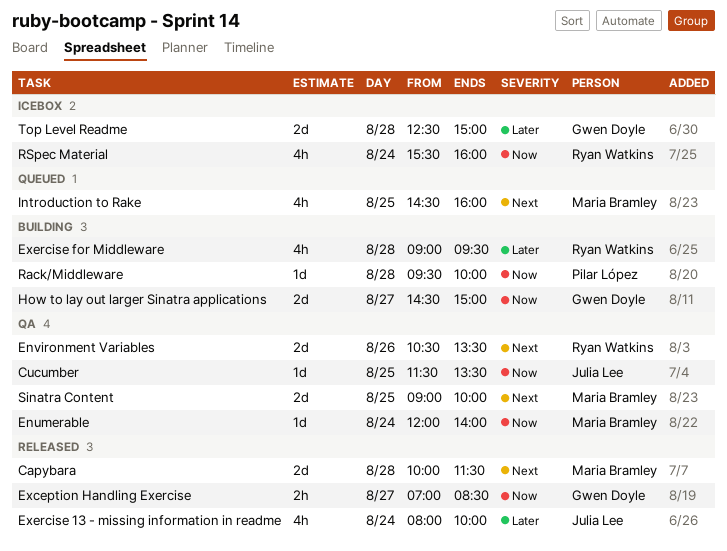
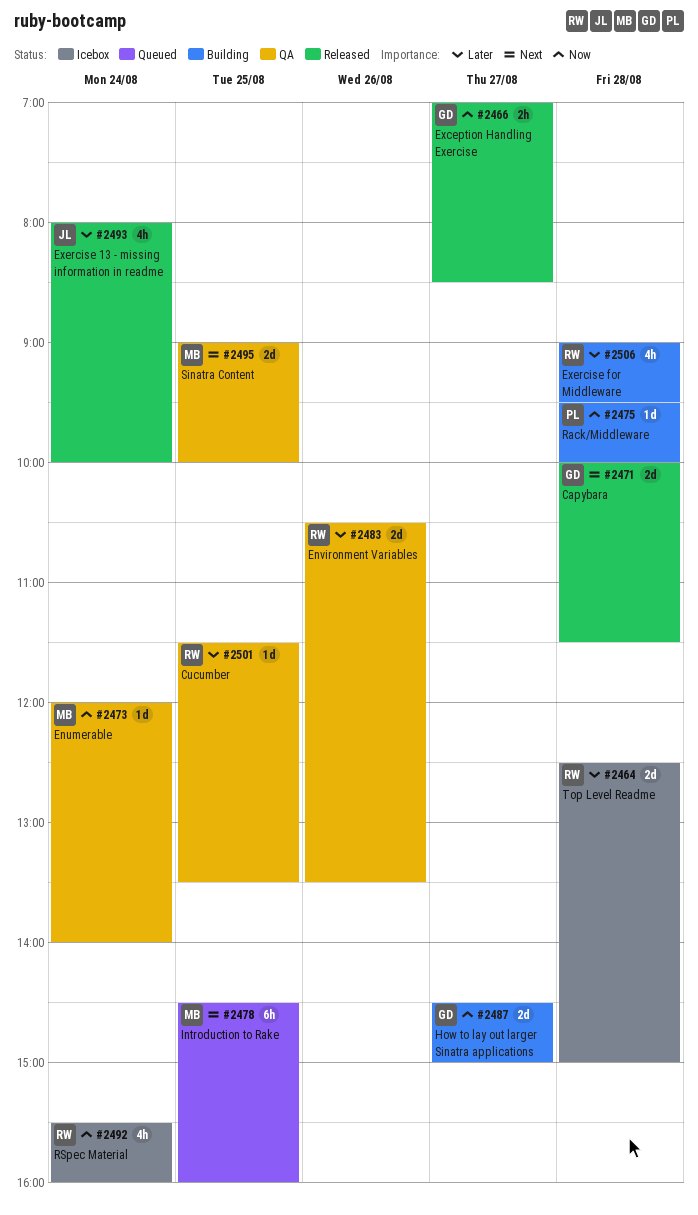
Capybara, owner: Maria Bramley -> Gwen Doyle
Cucumber, owner: Julia Lee -> Ryan Watkins
Cucumber, priority: Now -> Later
Environment Variables, priority: Next -> Later
Introduction to Rake, estimate: 4h -> 6h
Top Level Readme, owner: Gwen Doyle -> Ryan Watkins

